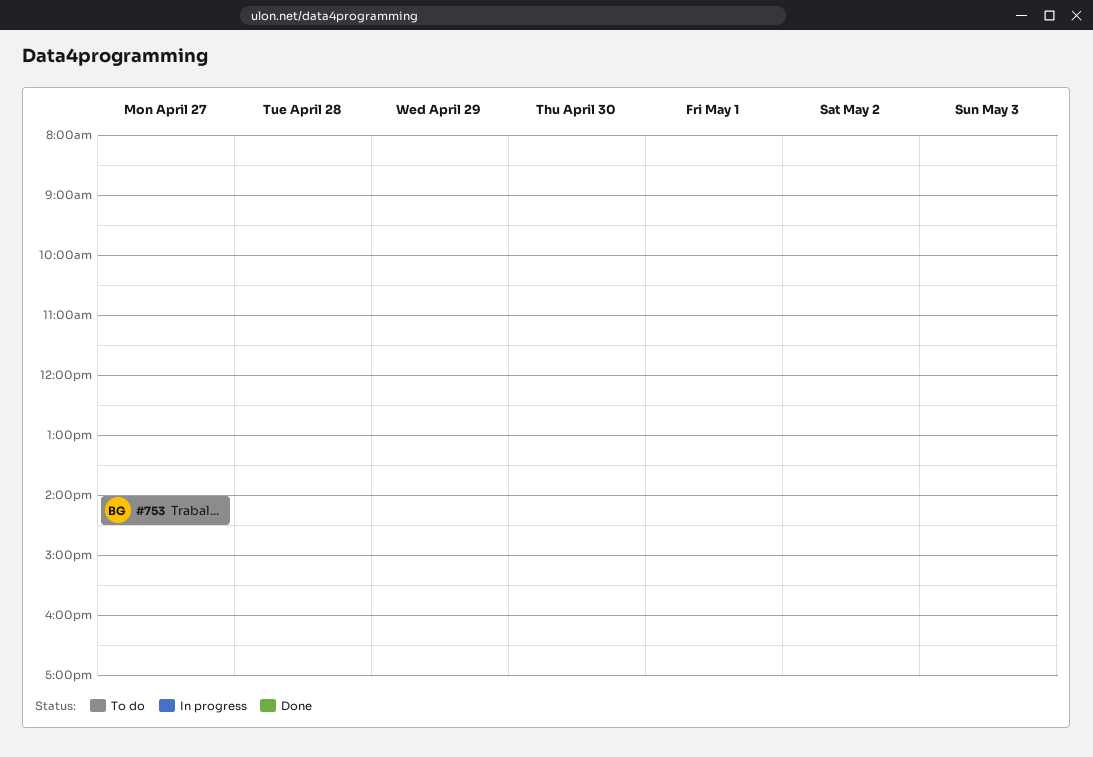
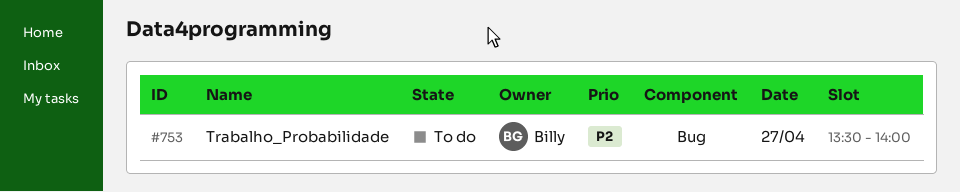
#753, begins: 14:00 -> 13:30
#753, ends: 14:30 -> 14:00

